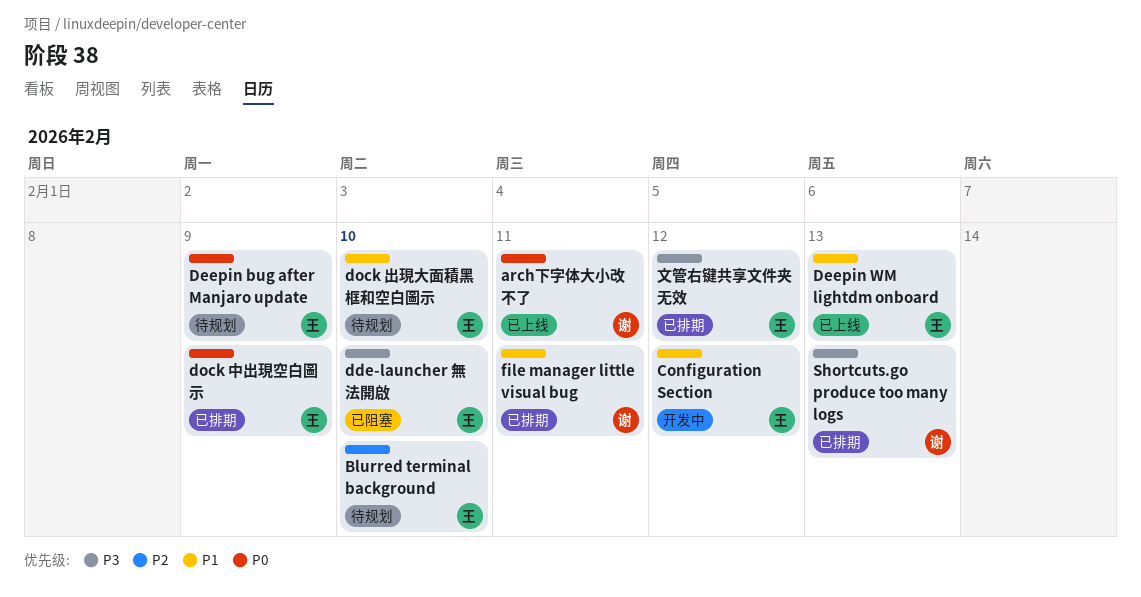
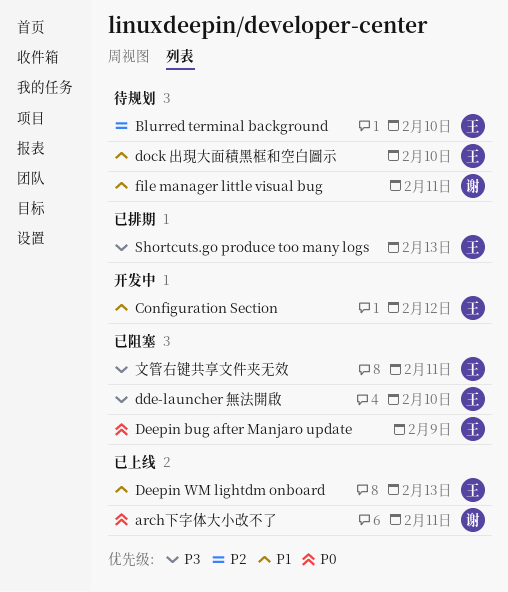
Deepin bug after Manjaro update, status: 待规划 -> 已阻塞
dock 中出現空白圖示: present -> none
file manager little visual bug, status: 已排期 -> 待规划
Shortcuts.go produce too many logs, owner: 谢 -> 王
文管右键共享文件夹无效, status: 已排期 -> 已阻塞
文管右键共享文件夹无效, due: Feb 12 -> Feb 11

